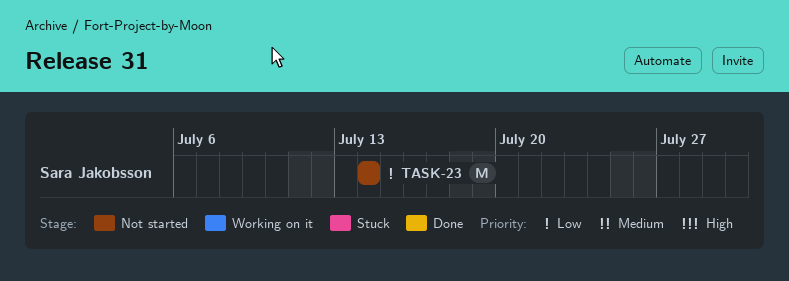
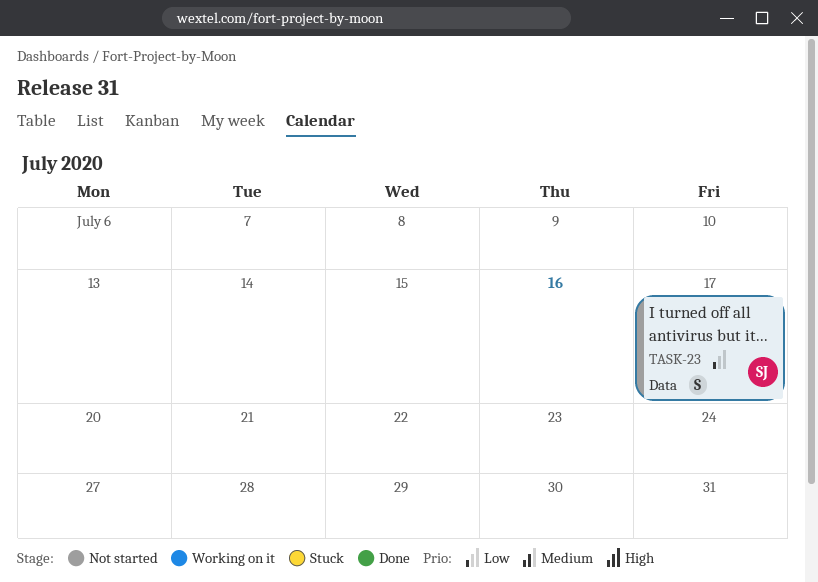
TASK-23, estimate: M -> S
TASK-23, due: Jul 14 -> Jul 17

